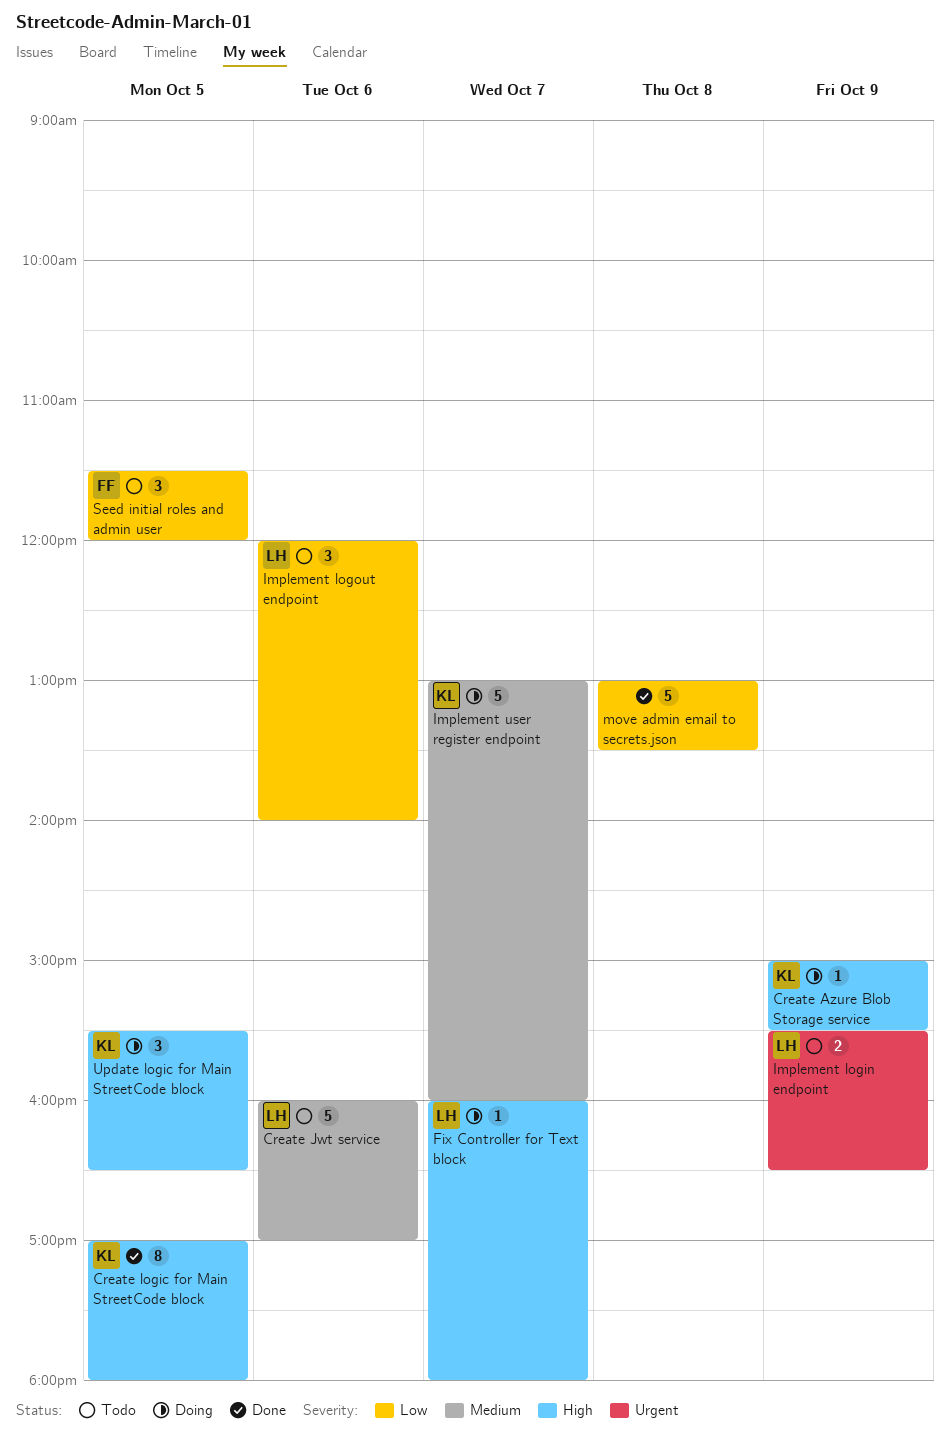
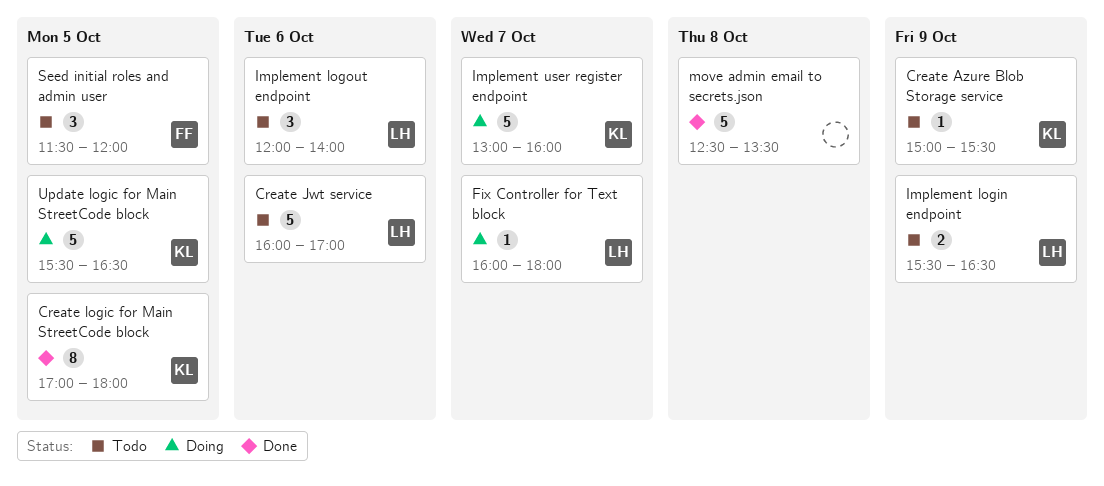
Create Azure Blob Storage service, status: Doing -> Todo
move admin email to secrets.json, begins: 13:00 -> 12:30
Update logic for Main StreetCode block, estimate: 3 -> 5

